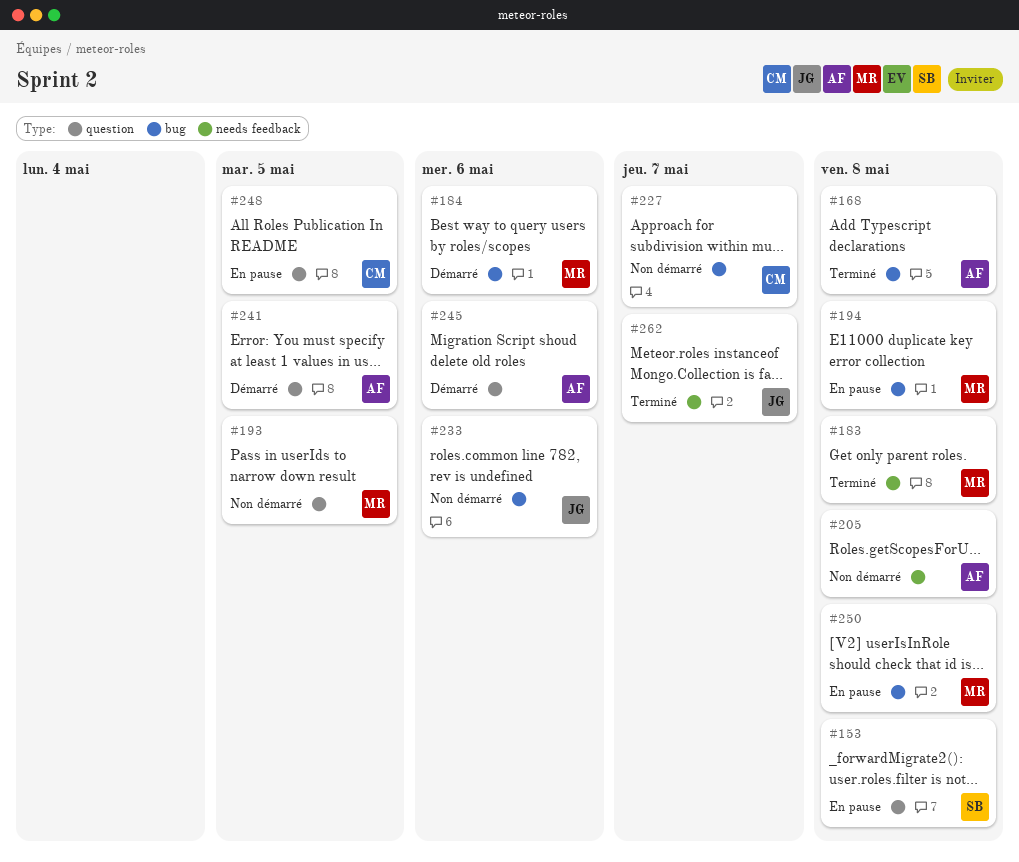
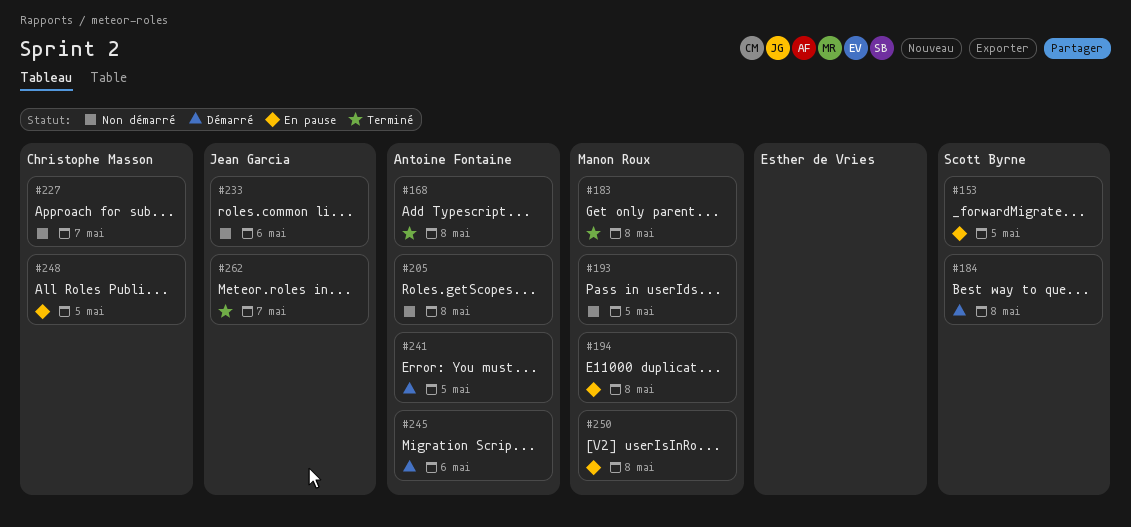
#153, due: May 8 -> May 5
#184, owner: Manon Roux -> Scott Byrne
#184, due: May 6 -> May 8

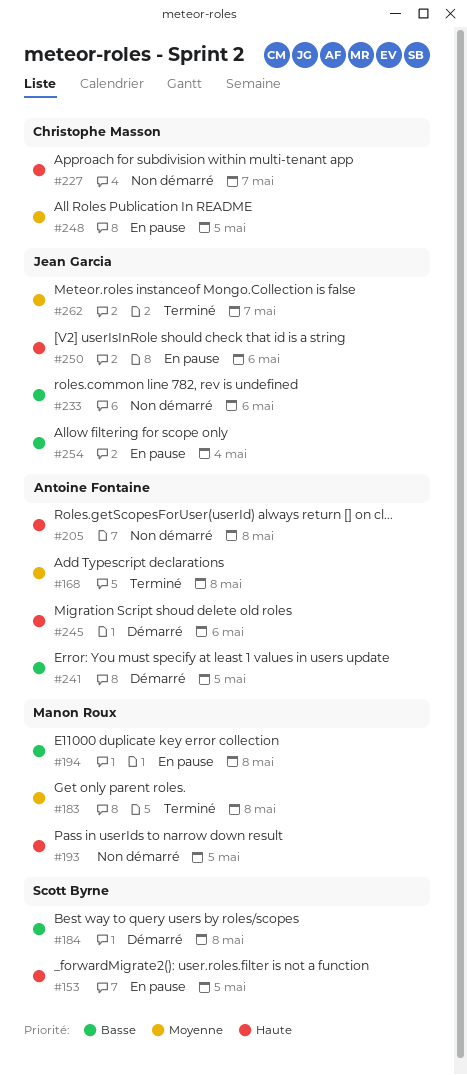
#250, owner: Manon Roux -> Jean Garcia
#250, due: May 8 -> May 6
#254: none -> present

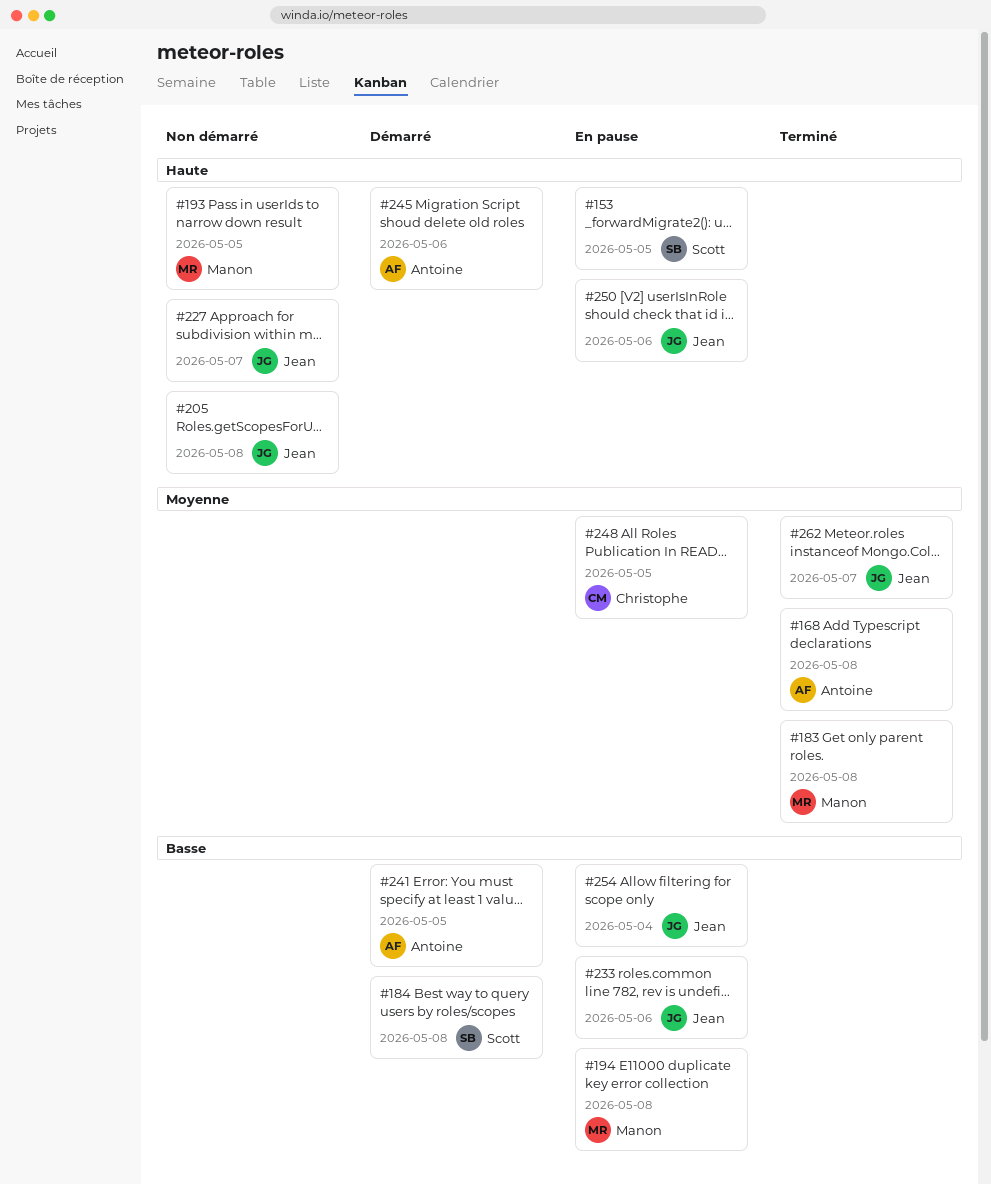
#205, owner: Antoine Fontaine -> Jean Garcia
#227, owner: Christophe Masson -> Jean Garcia
#233, status: Non démarré -> En pause

